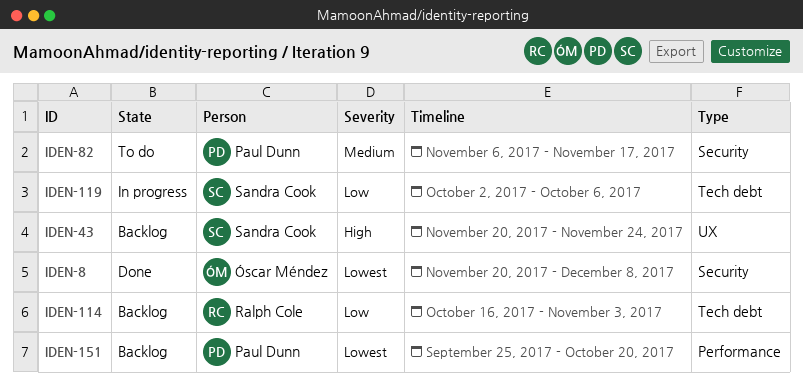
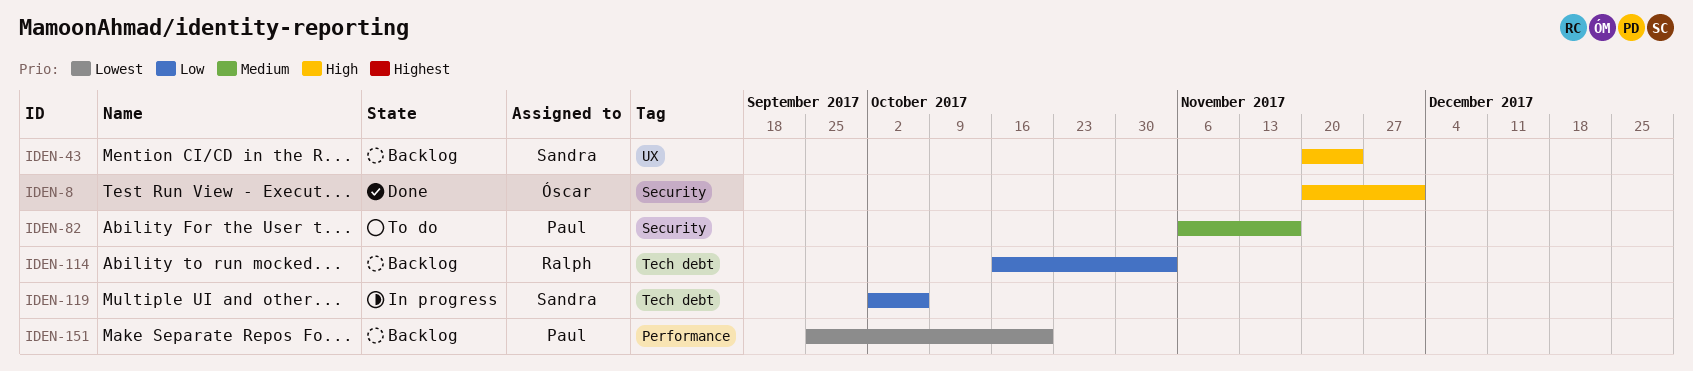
IDEN-8, priority: Lowest -> High
IDEN-8, due: Dec 8 -> Dec 1

